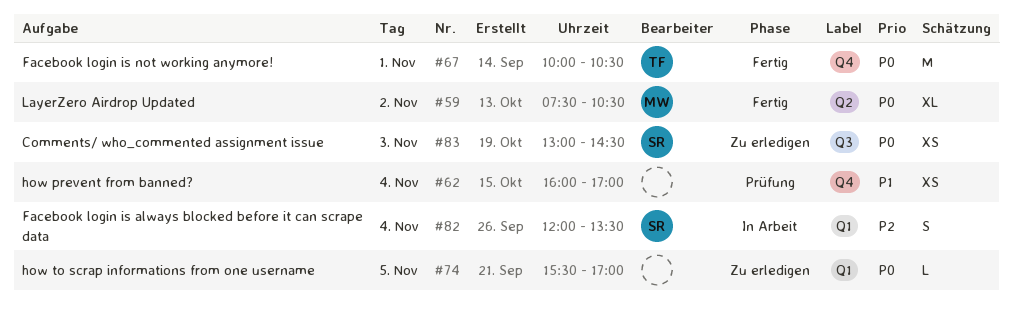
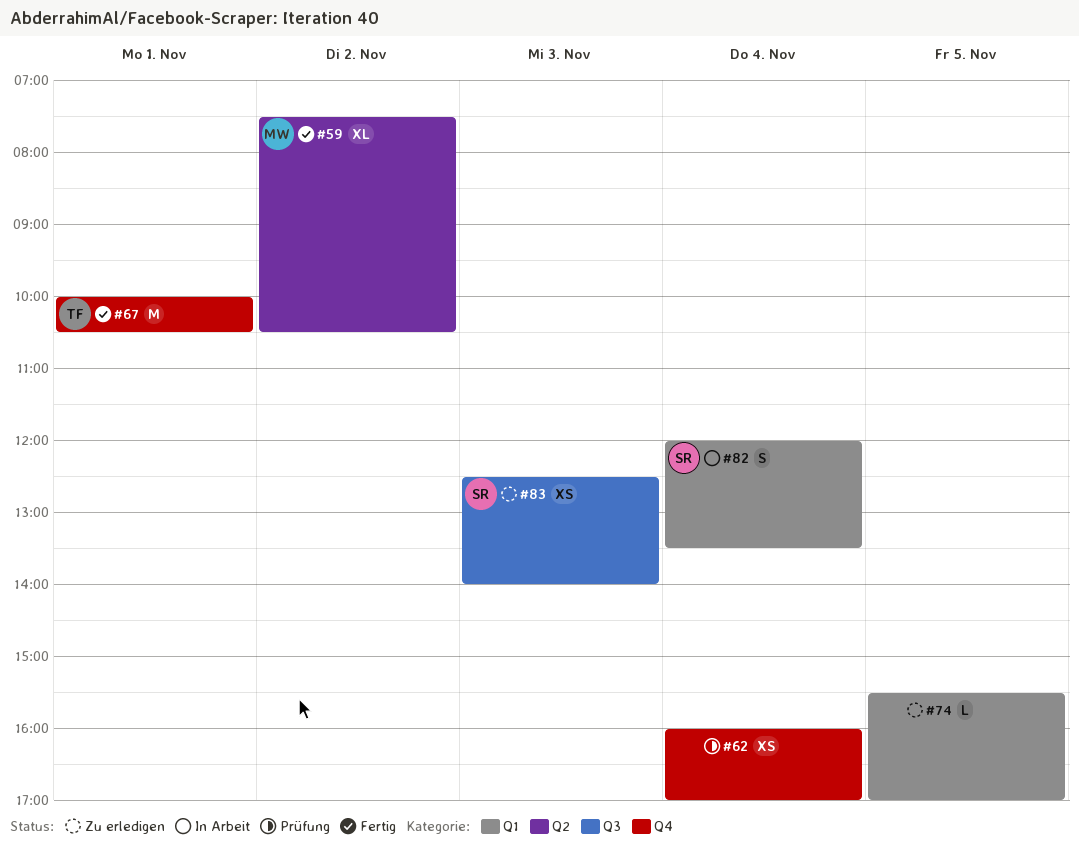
#83, begins: 13:00 -> 12:30
#83, ends: 14:30 -> 14:00

